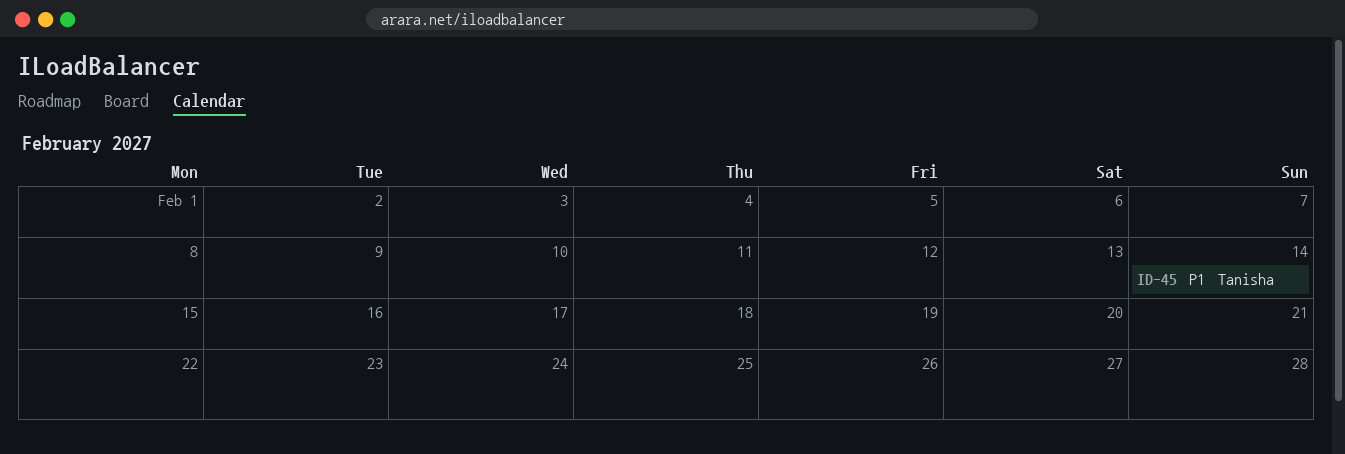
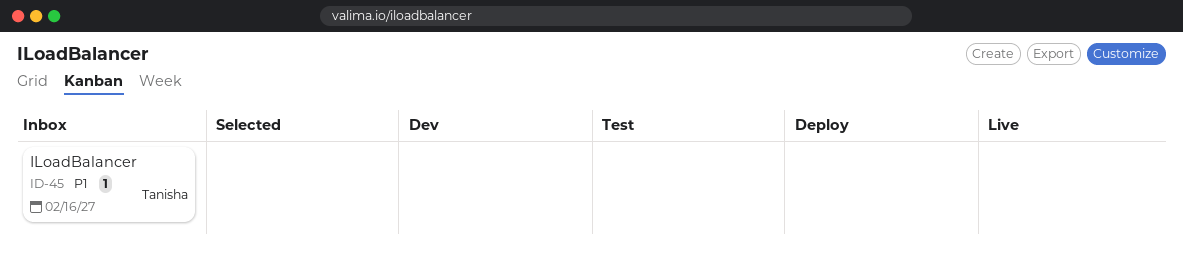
ID-45, due: Feb 14 -> Feb 16

